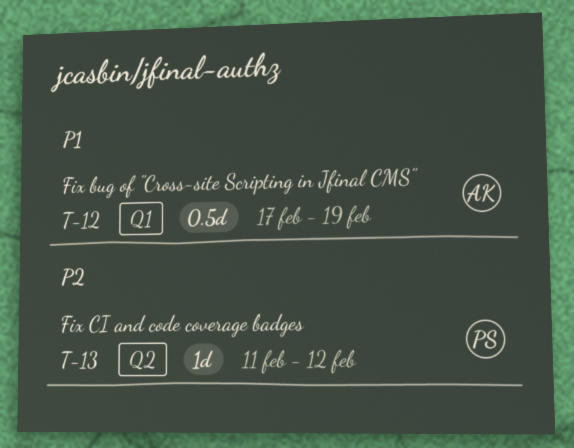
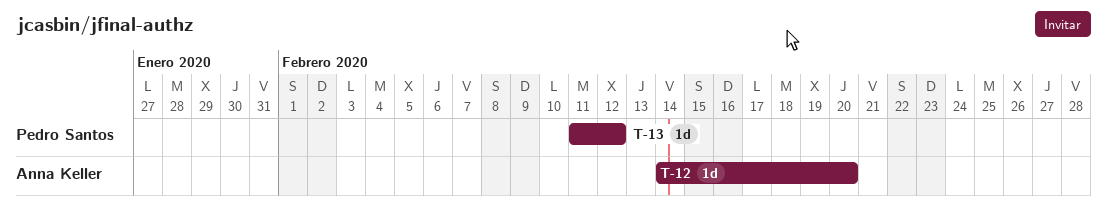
T-12, estimate: 0.5d -> 1d
T-12, start: Feb 17 -> Feb 14
T-12, due: Feb 19 -> Feb 20

